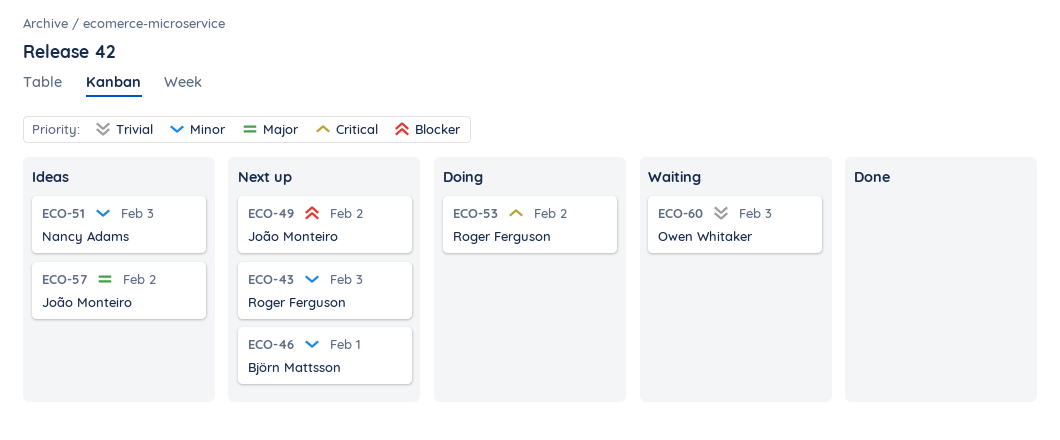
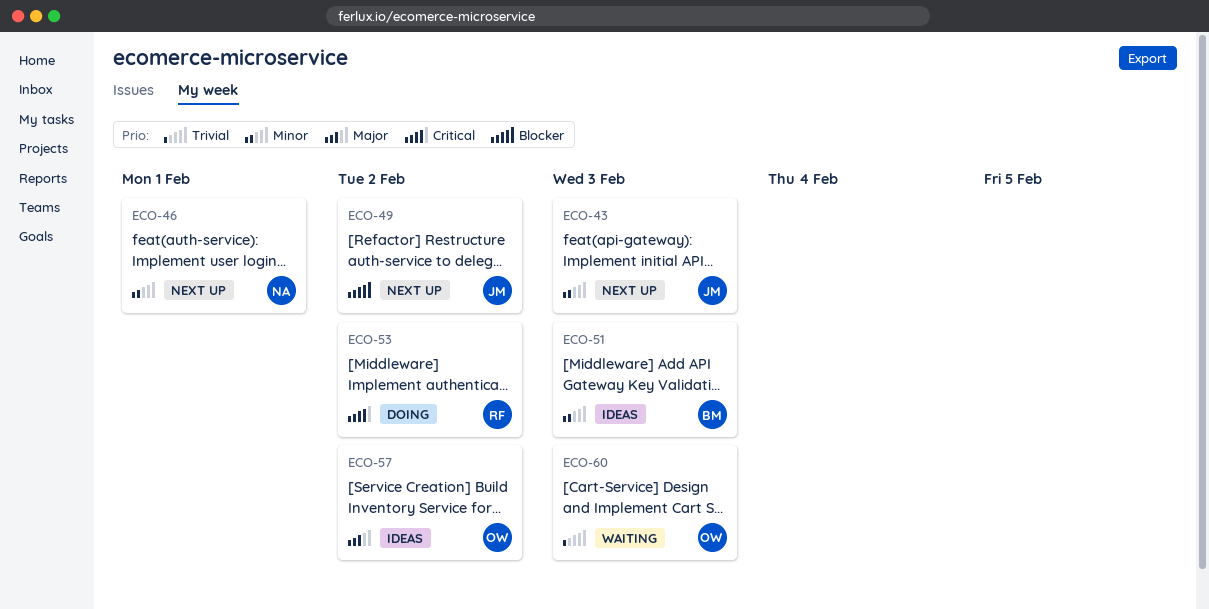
ECO-43, owner: Roger Ferguson -> João Monteiro
ECO-46, owner: Björn Mattsson -> Nancy Adams
ECO-51, owner: Nancy Adams -> Björn Mattsson
ECO-57, owner: João Monteiro -> Owen Whitaker

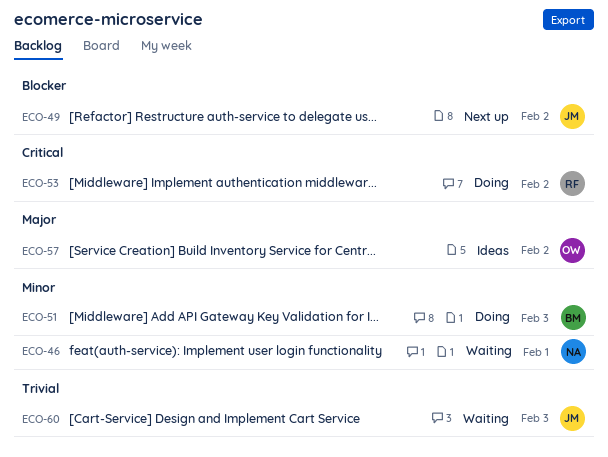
ECO-43: present -> none
ECO-46, status: Next up -> Waiting
ECO-51, status: Ideas -> Doing
ECO-60, owner: OW -> JM

